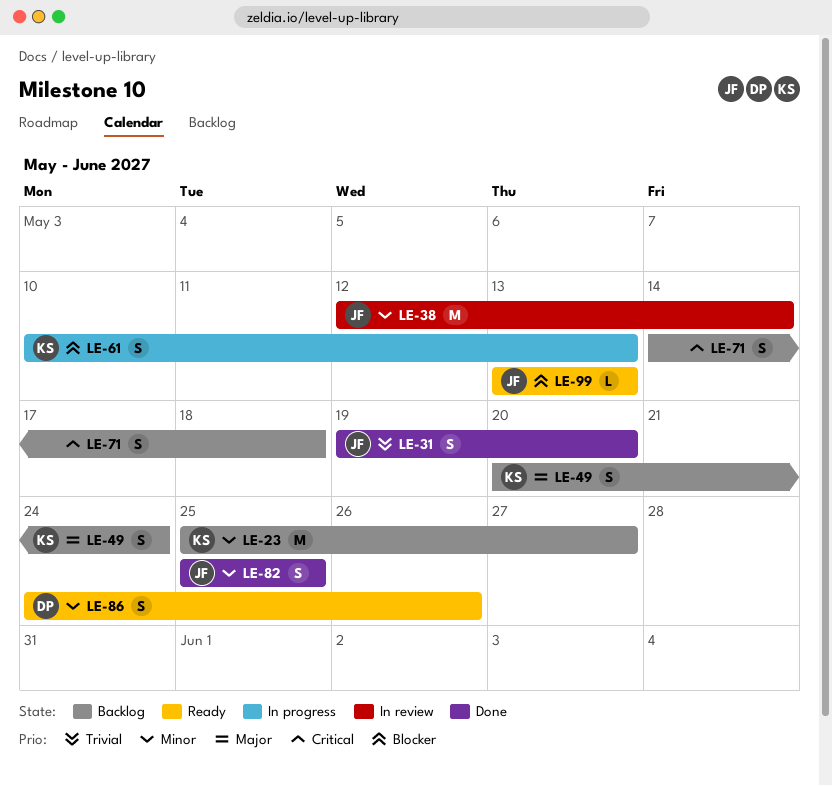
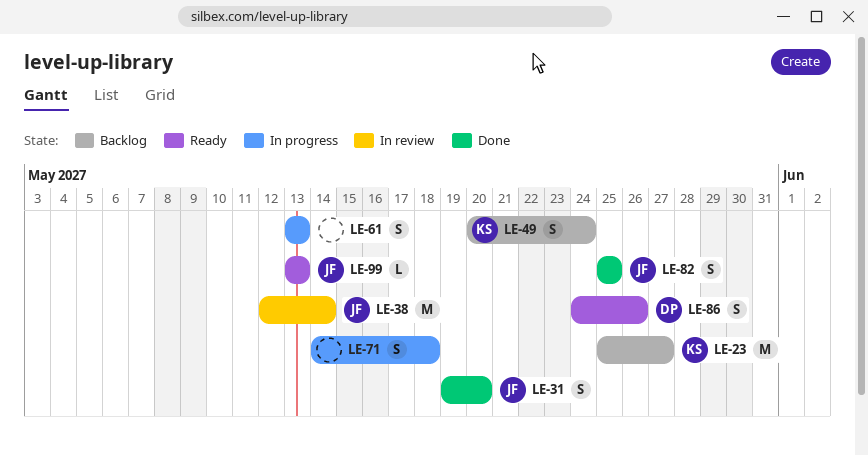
LE-61, owner: KS -> none
LE-61, start: May 10 -> May 13
LE-71, status: Backlog -> In progress

